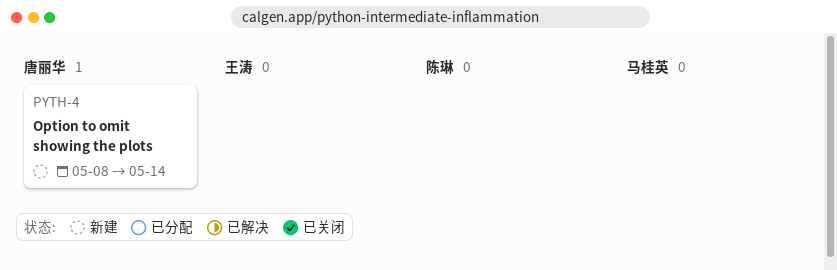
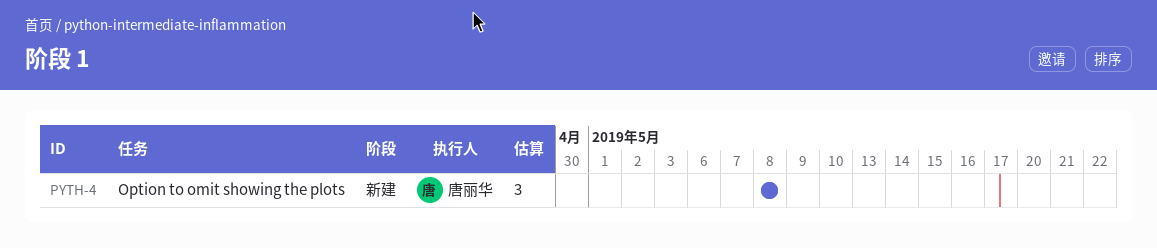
PYTH-4, due: May 14 -> May 8

